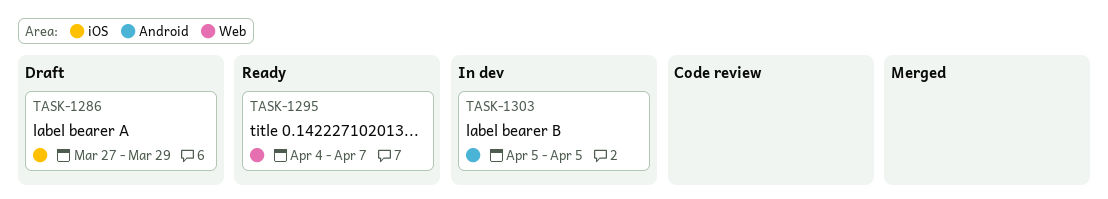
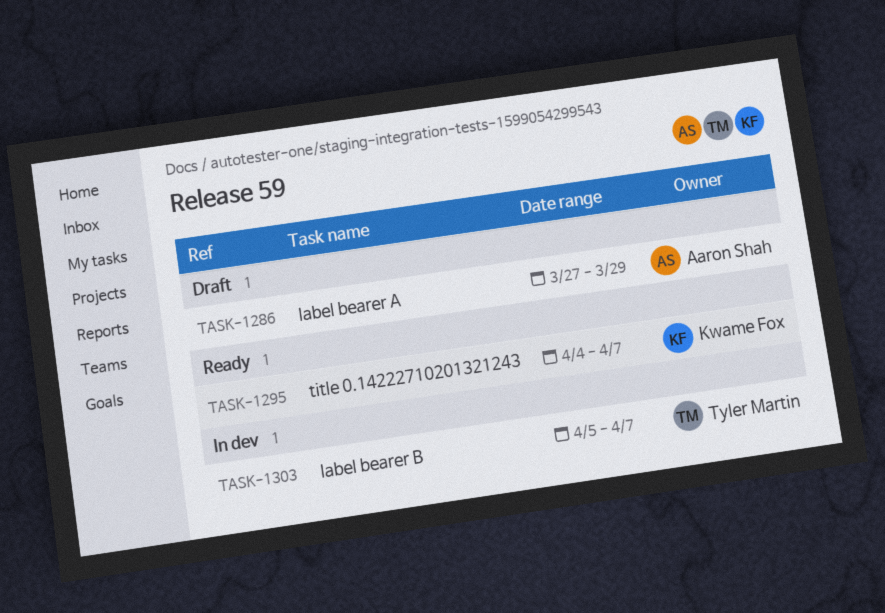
TASK-1303, due: Apr 5 -> Apr 7

